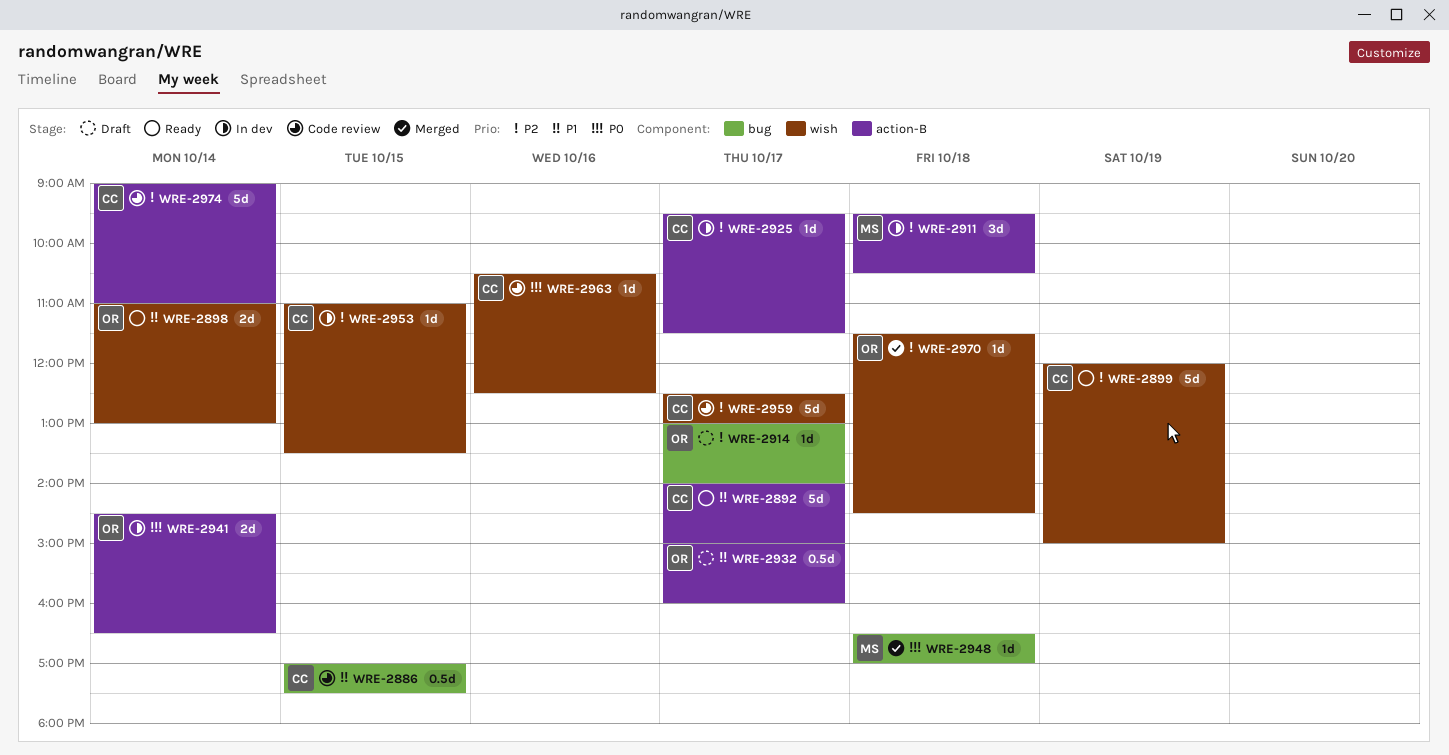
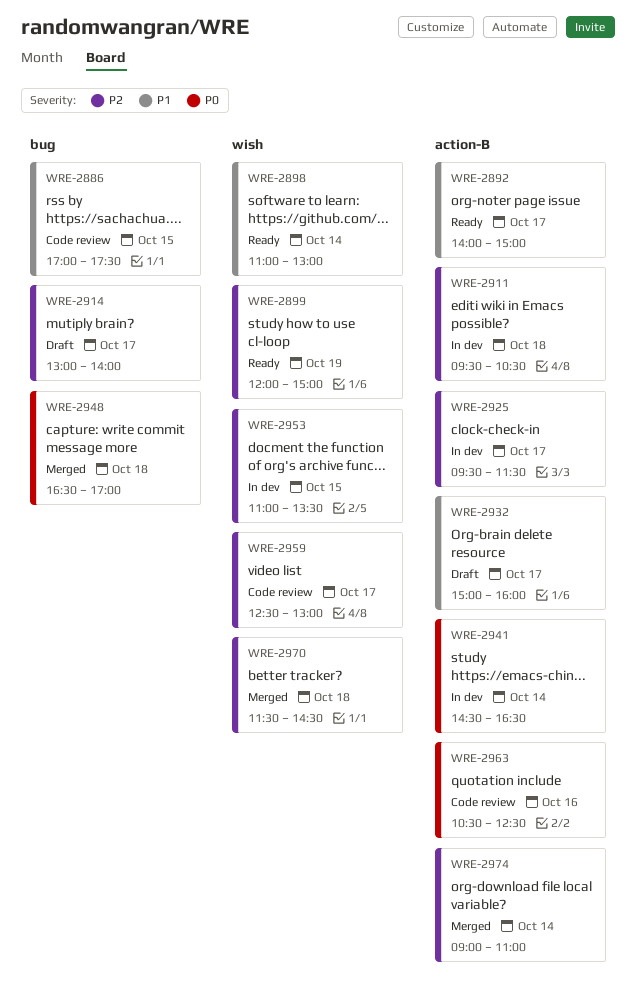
WRE-2963, label: wish -> action-B
WRE-2974, status: Code review -> Merged

